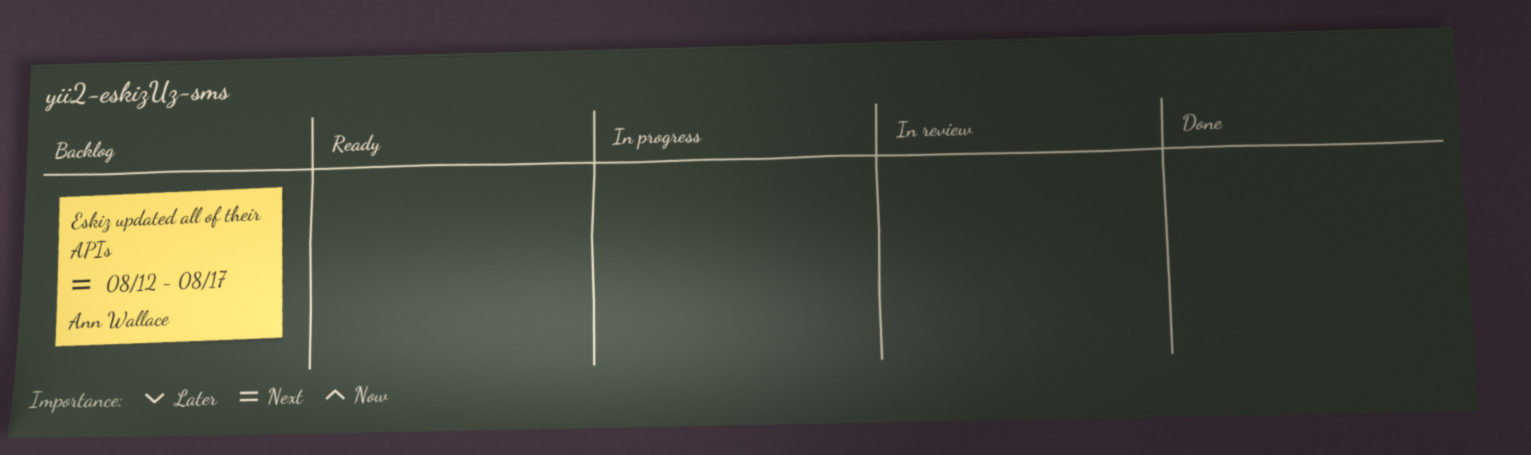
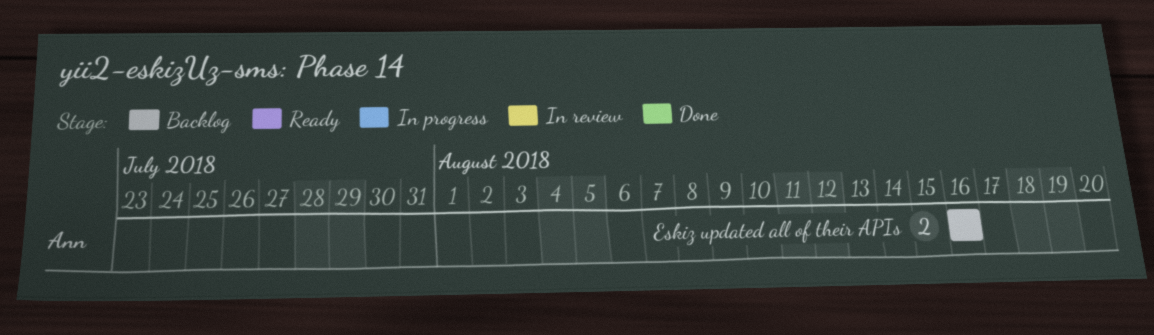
Eskiz updated all of their APIs, start: Aug 12 -> Aug 16
Eskiz updated all of their APIs, due: Aug 17 -> Aug 16

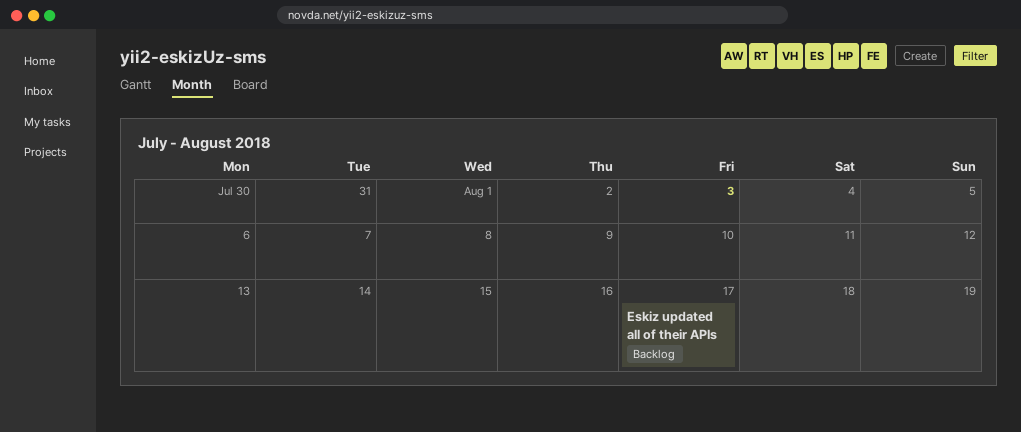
Eskiz updated all of their APIs, due: Aug 16 -> Aug 17

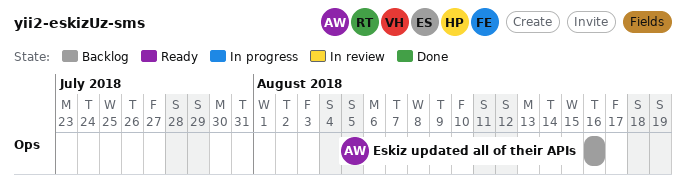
Eskiz updated all of their APIs, due: Aug 17 -> Aug 16

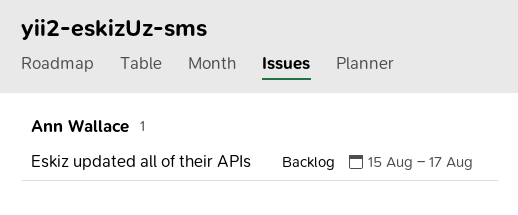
Eskiz updated all of their APIs, start: Aug 16 -> Aug 15
Eskiz updated all of their APIs, due: Aug 16 -> Aug 17

